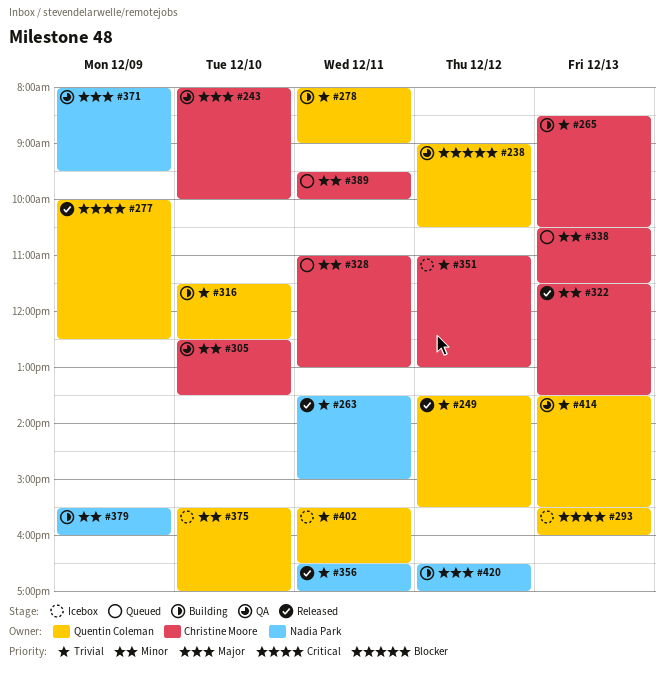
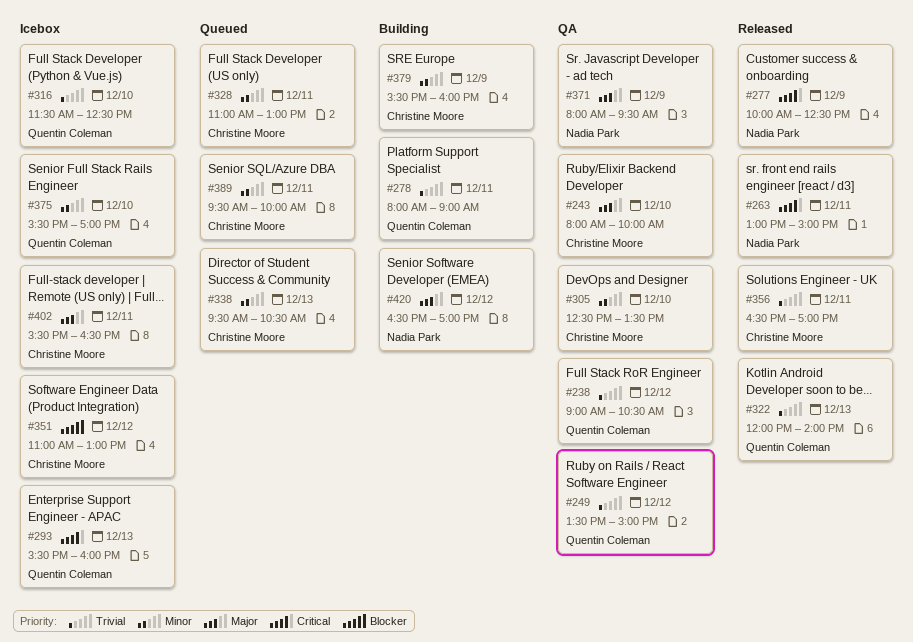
#238, priority: Blocker -> Trivial
#249, status: Released -> QA
#249, ends: 15:30 -> 15:00
#263, priority: Trivial -> Critical
#263, begins: 13:30 -> 13:00
#265: present -> none
#277, owner: Quentin Coleman -> Nadia Park
#316, status: Building -> Icebox
#322, owner: Christine Moore -> Quentin Coleman
#322, priority: Minor -> Trivial
#322, begins: 11:30 -> 12:00
#322, ends: 13:30 -> 14:00
#338, begins: 10:30 -> 09:30
#338, ends: 11:30 -> 10:30
#351, priority: Trivial -> Blocker
#356, owner: Nadia Park -> Christine Moore
#379, owner: Nadia Park -> Christine Moore
#402, owner: Quentin Coleman -> Christine Moore
#402, priority: Trivial -> Major
#414: present -> none

